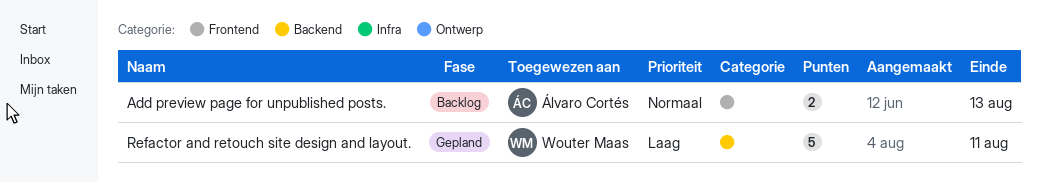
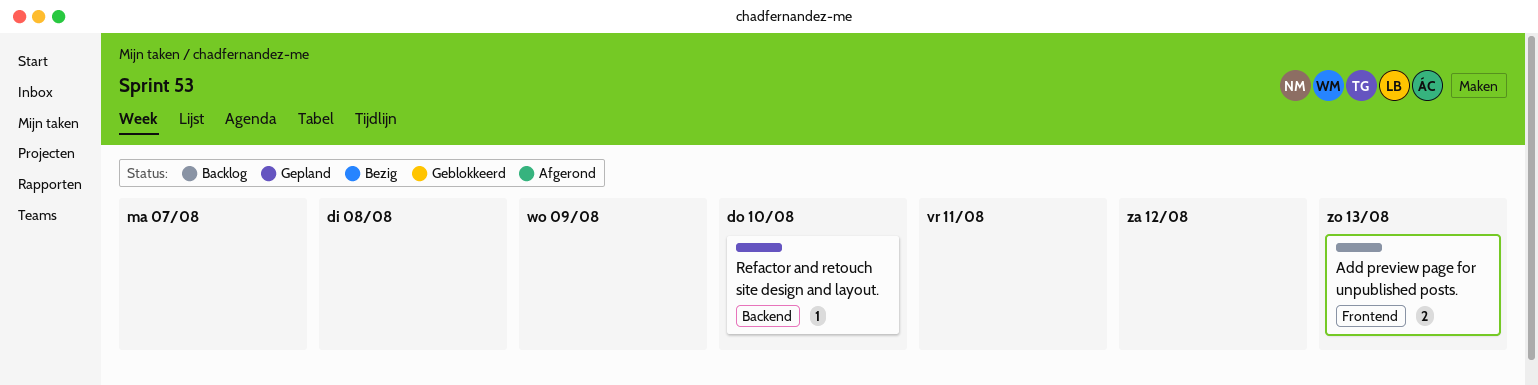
Refactor and retouch site design and layout., estimate: 5 -> 1
Refactor and retouch site design and layout., due: Aug 11 -> Aug 10

